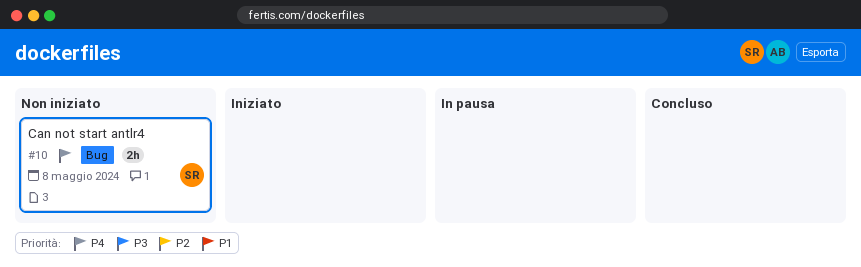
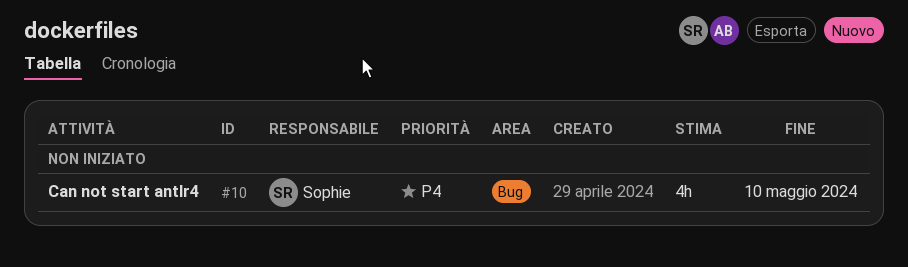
#10, estimate: 2h -> 4h
#10, due: May 8 -> May 10

